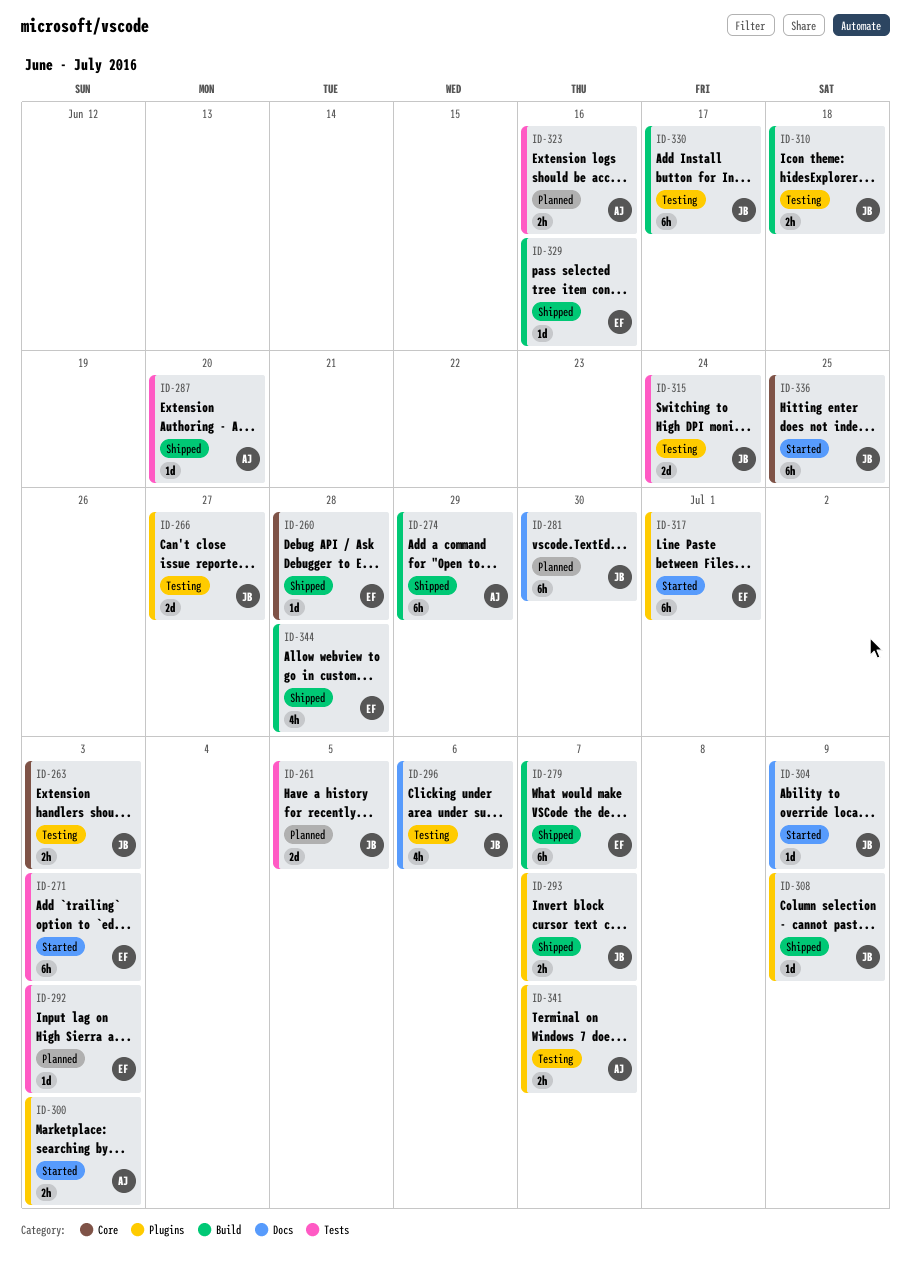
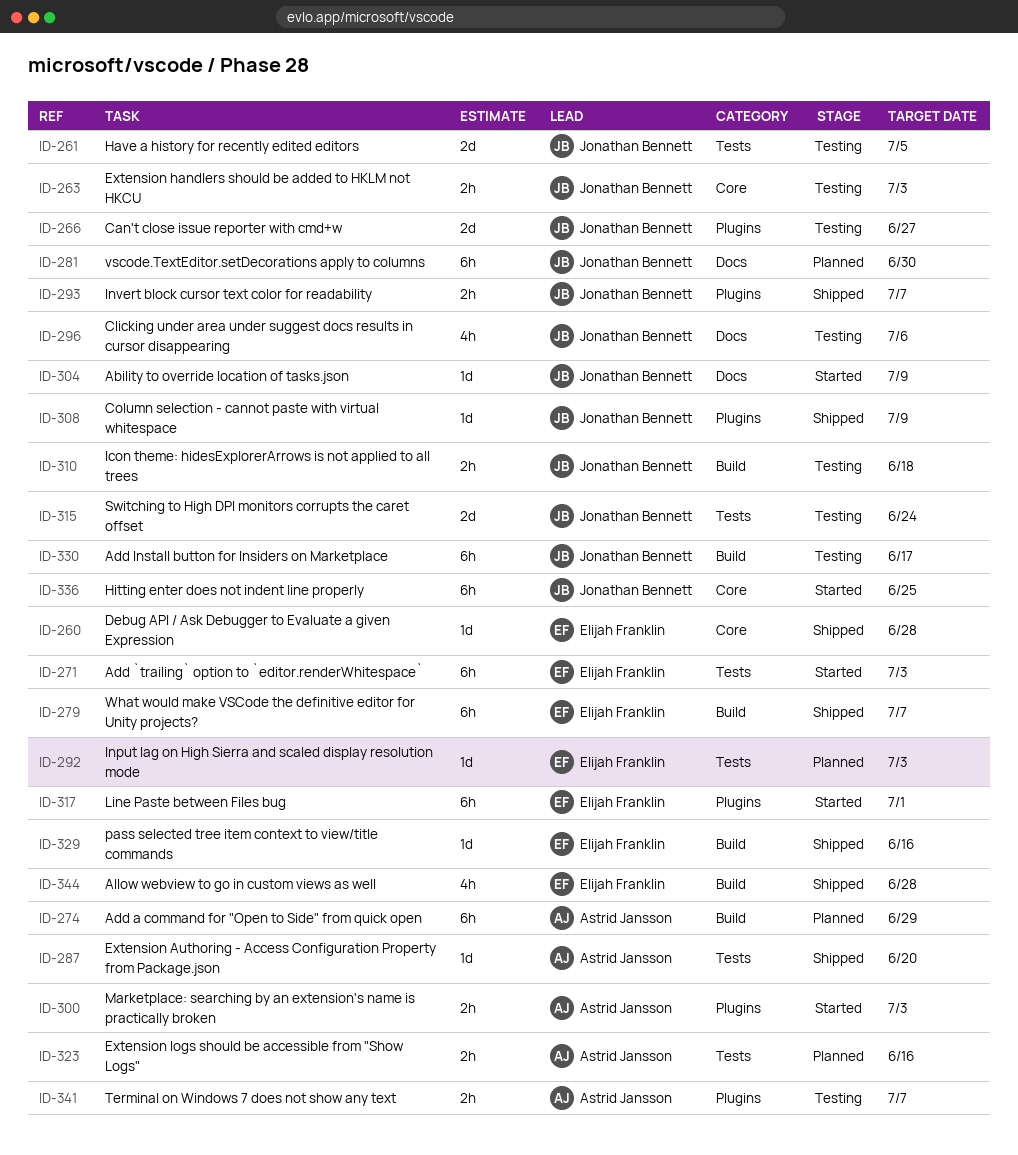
ID-261, status: Planned -> Testing
ID-274, status: Shipped -> Planned

